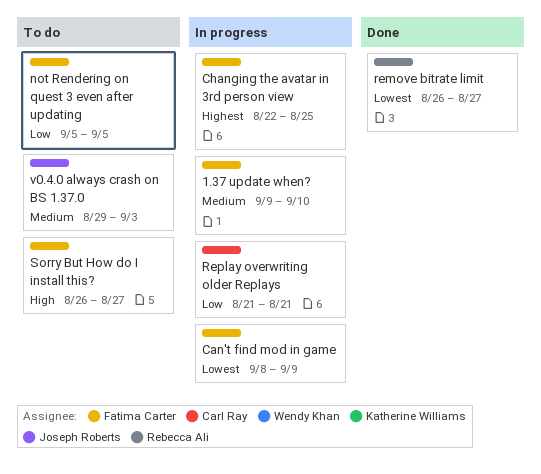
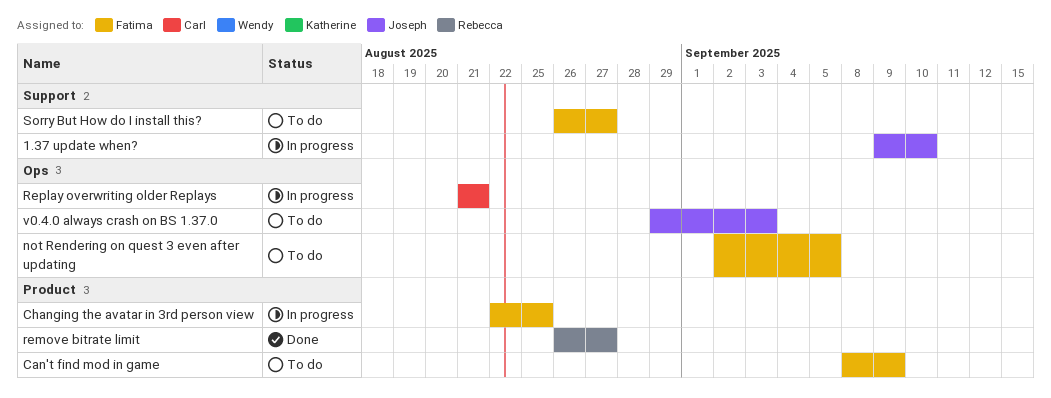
1.37 update when?, owner: Fatima Carter -> Joseph Roberts
Can't find mod in game, status: In progress -> To do
not Rendering on quest 3 even after updating, start: Sep 5 -> Sep 2

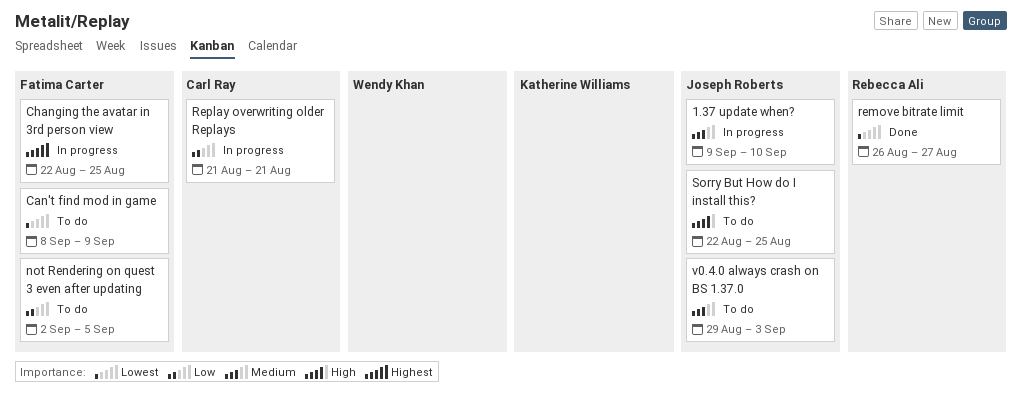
Sorry But How do I install this?, owner: Fatima Carter -> Joseph Roberts
Sorry But How do I install this?, start: Aug 26 -> Aug 22
Sorry But How do I install this?, due: Aug 27 -> Aug 25

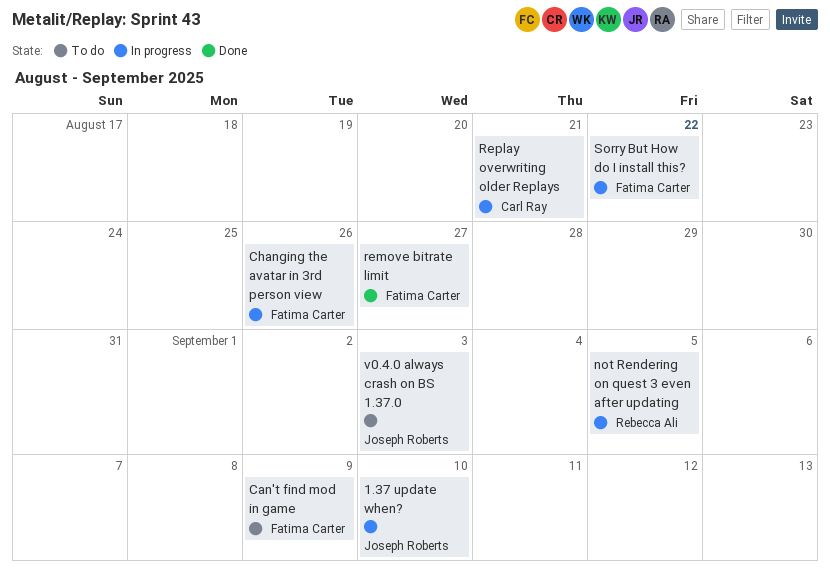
Changing the avatar in 3rd person view, due: Aug 25 -> Aug 26
not Rendering on quest 3 even after updating, status: To do -> In progress
not Rendering on quest 3 even after updating, owner: Fatima Carter -> Rebecca Ali
remove bitrate limit, owner: Rebecca Ali -> Fatima Carter
Sorry But How do I install this?, status: To do -> In progress
Sorry But How do I install this?, owner: Joseph Roberts -> Fatima Carter
Sorry But How do I install this?, due: Aug 25 -> Aug 22

